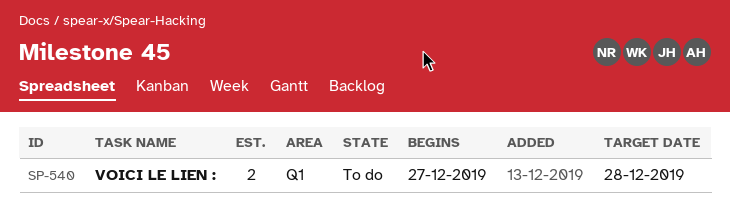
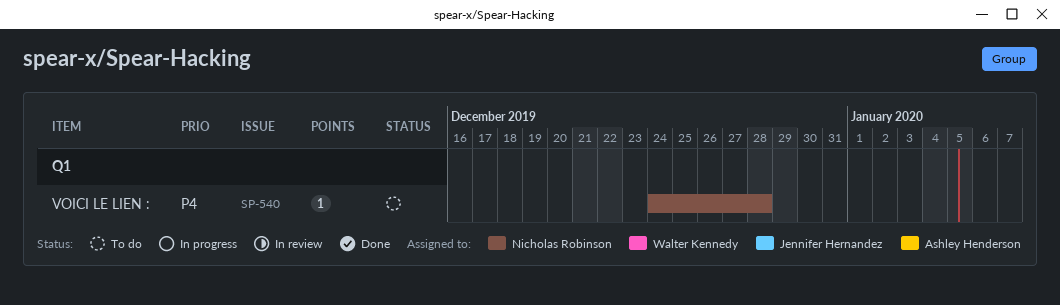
SP-540, estimate: 2 -> 1
SP-540, start: Dec 27 -> Dec 24

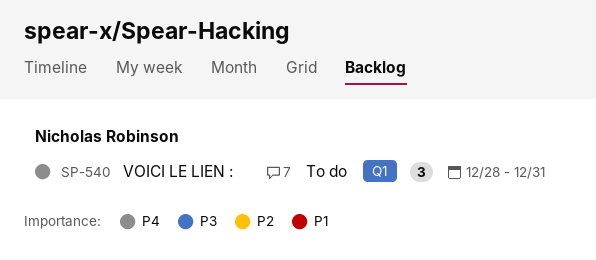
SP-540, estimate: 1 -> 3
SP-540, start: Dec 24 -> Dec 28
SP-540, due: Dec 28 -> Dec 31

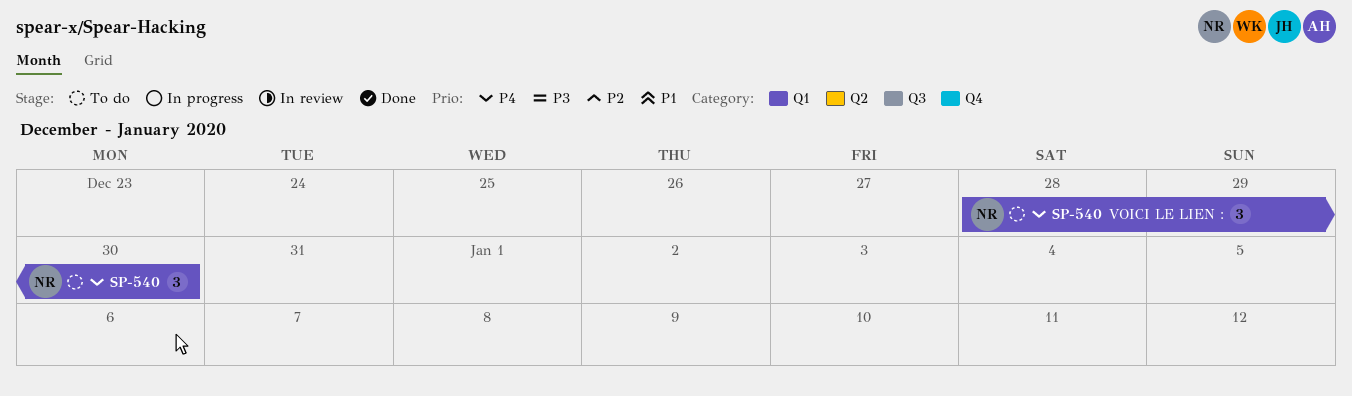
SP-540, due: Dec 31 -> Dec 30

